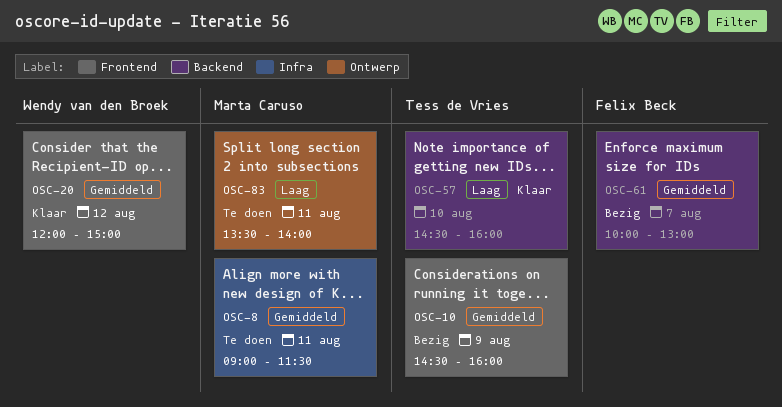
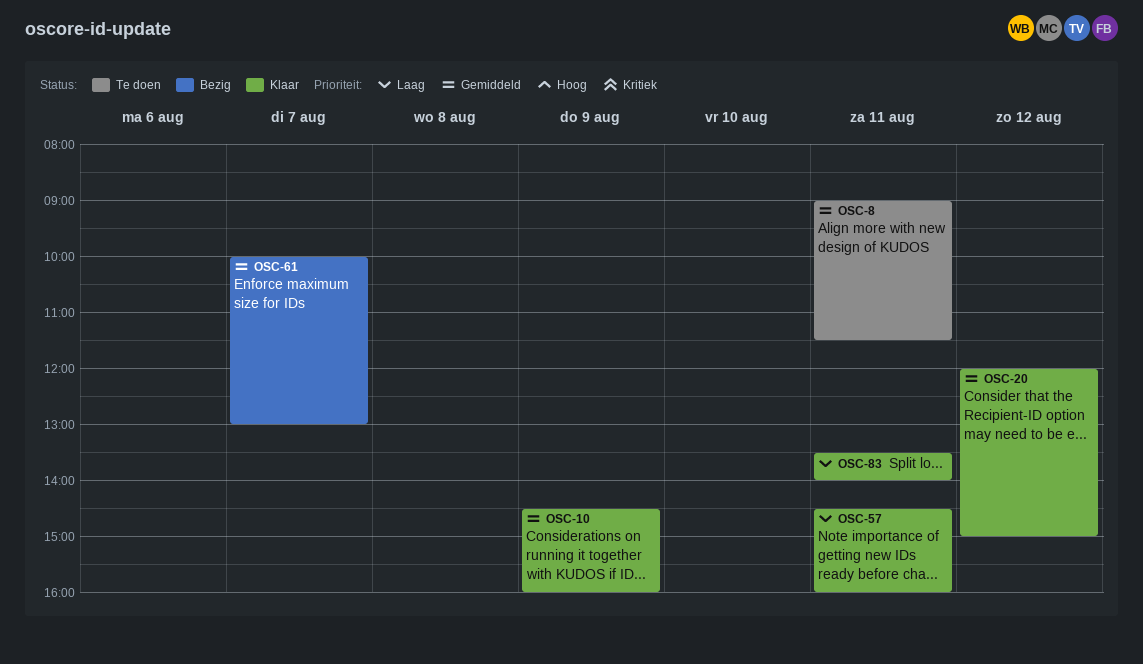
OSC-10, status: Bezig -> Klaar
OSC-57, day: Aug 10 -> Aug 11
OSC-83, status: Te doen -> Klaar

